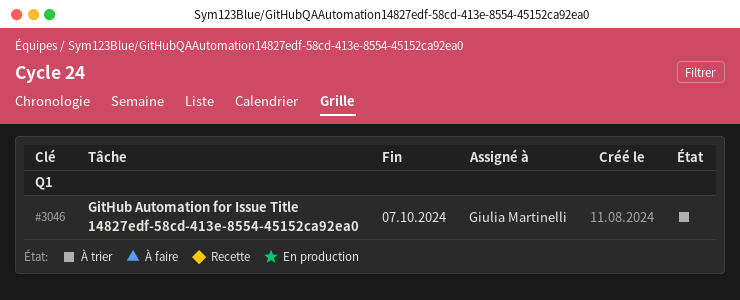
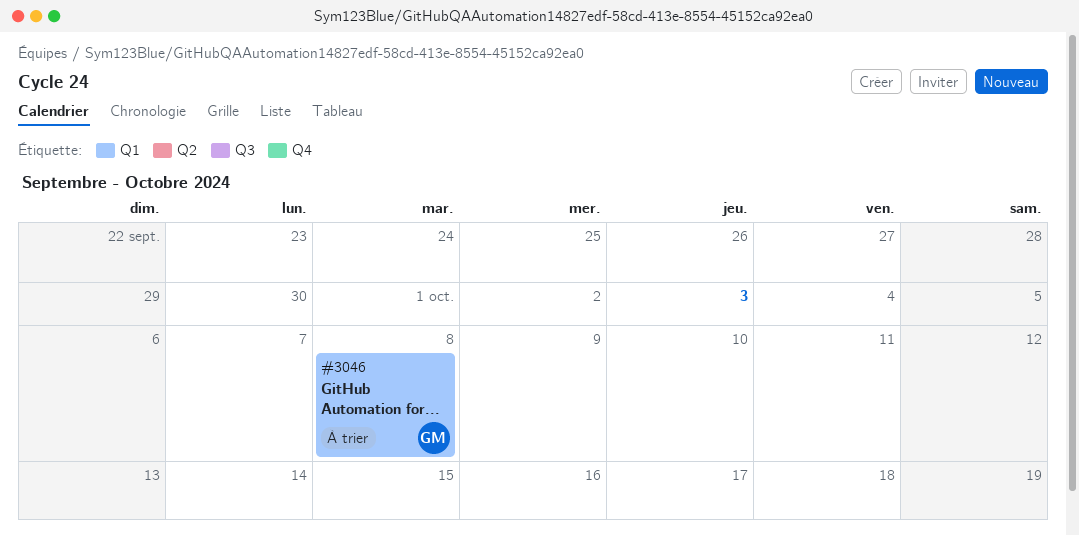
#3046, due: Oct 7 -> Oct 8

